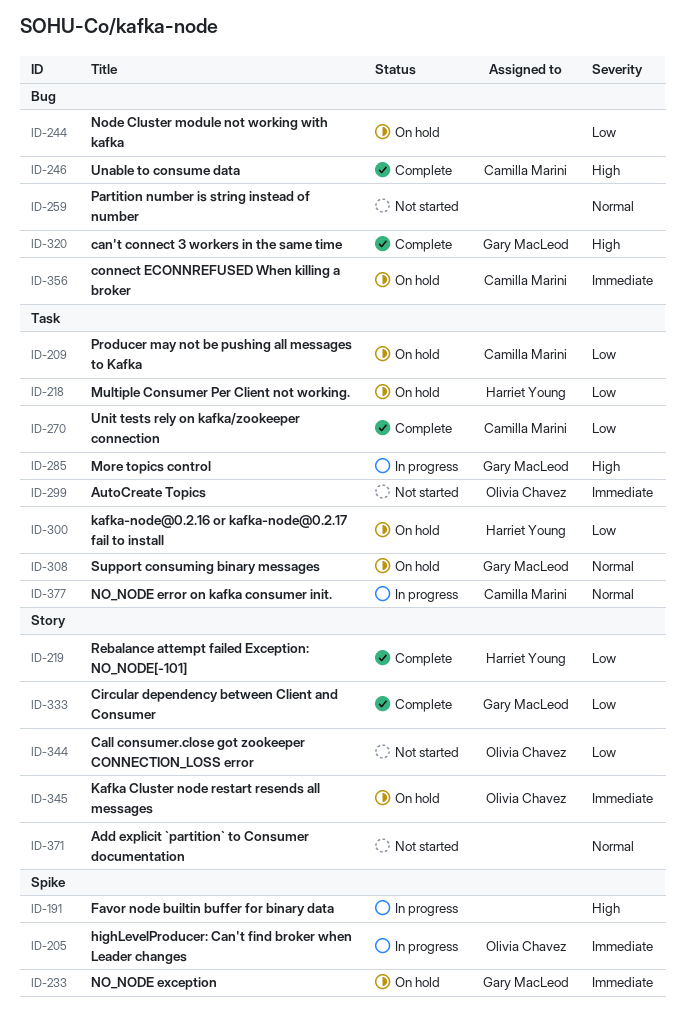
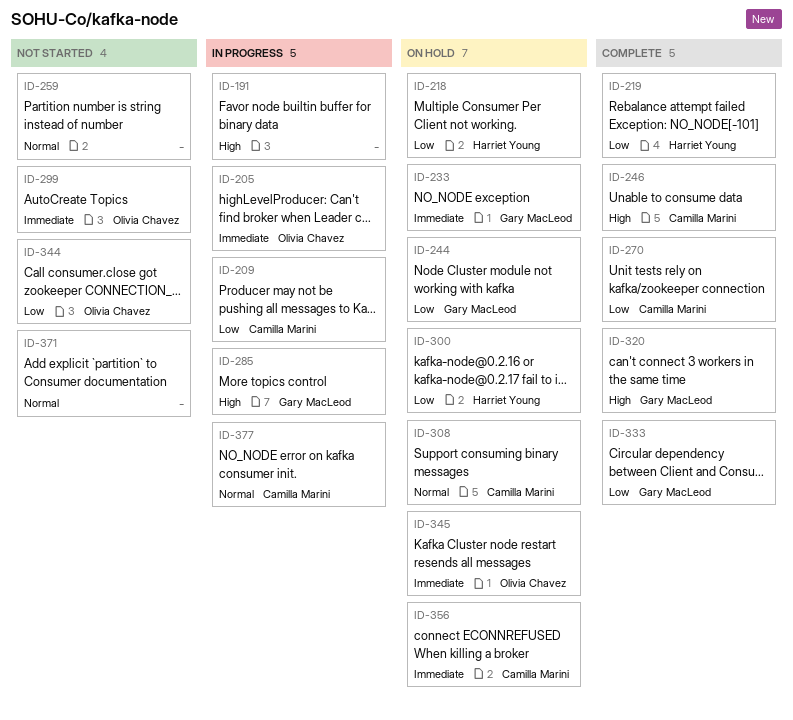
ID-209, status: On hold -> In progress
ID-244, owner: none -> Gary MacLeod
ID-308, owner: Gary MacLeod -> Camilla Marini

